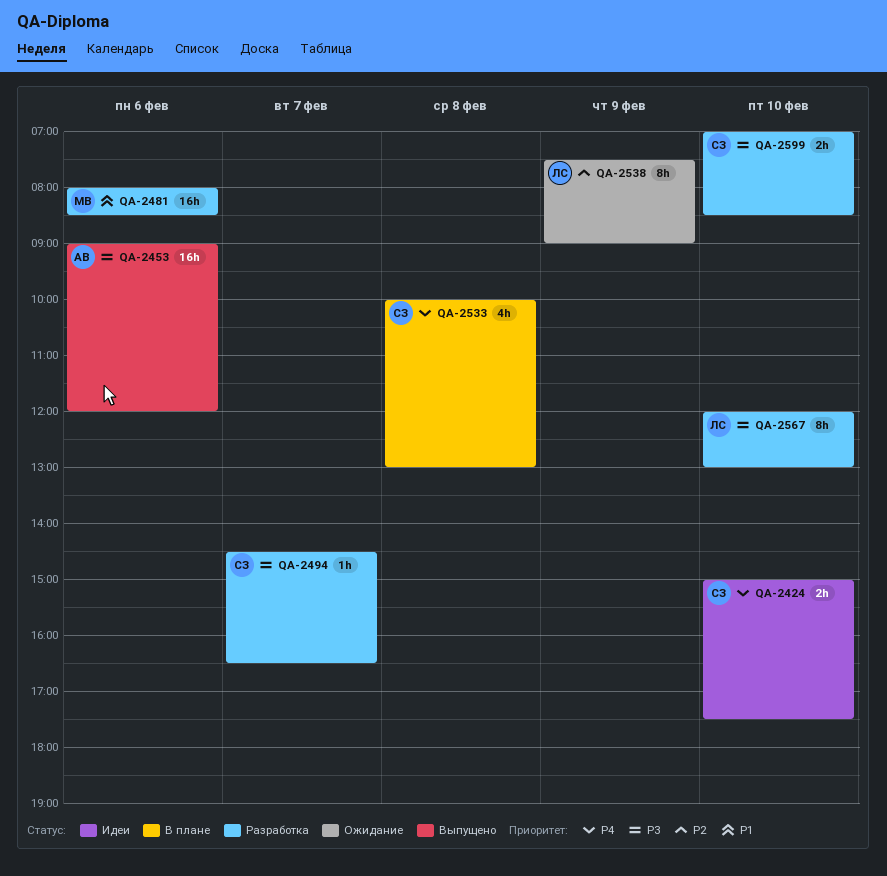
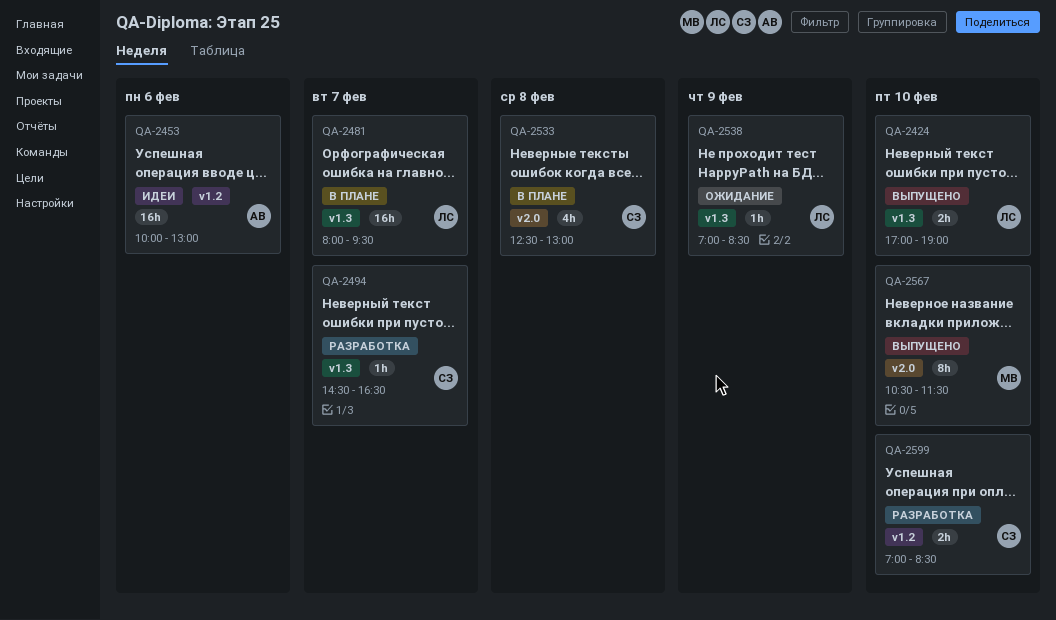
QA-2424, status: Идеи -> Выпущено
QA-2424, owner: СЗ -> ЛС
QA-2424, begins: 15:00 -> 17:00
QA-2424, ends: 17:30 -> 19:00
QA-2453, status: Выпущено -> Идеи
QA-2453, begins: 09:00 -> 10:00
QA-2453, ends: 12:00 -> 13:00
QA-2481, status: Разработка -> В плане
QA-2481, owner: МВ -> ЛС
QA-2481, day: Feb 6 -> Feb 7
QA-2481, ends: 08:30 -> 09:30
QA-2533, begins: 10:00 -> 12:30
QA-2538, estimate: 8h -> 1h
QA-2538, begins: 07:30 -> 07:00
QA-2538, ends: 09:00 -> 08:30
QA-2567, status: Разработка -> Выпущено
QA-2567, owner: ЛС -> МВ
QA-2567, begins: 12:00 -> 10:30
QA-2567, ends: 13:00 -> 11:30

